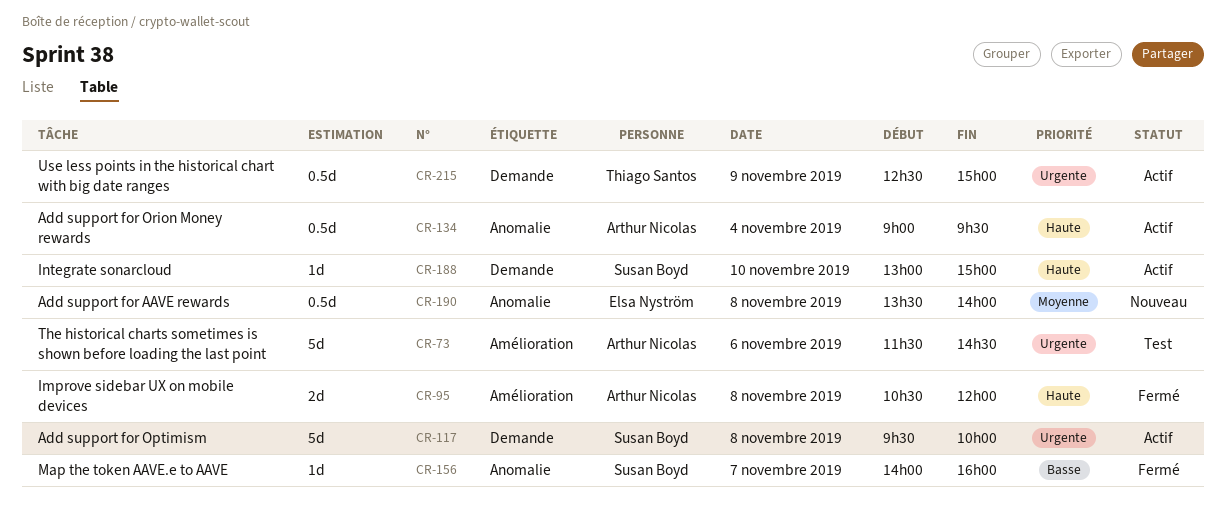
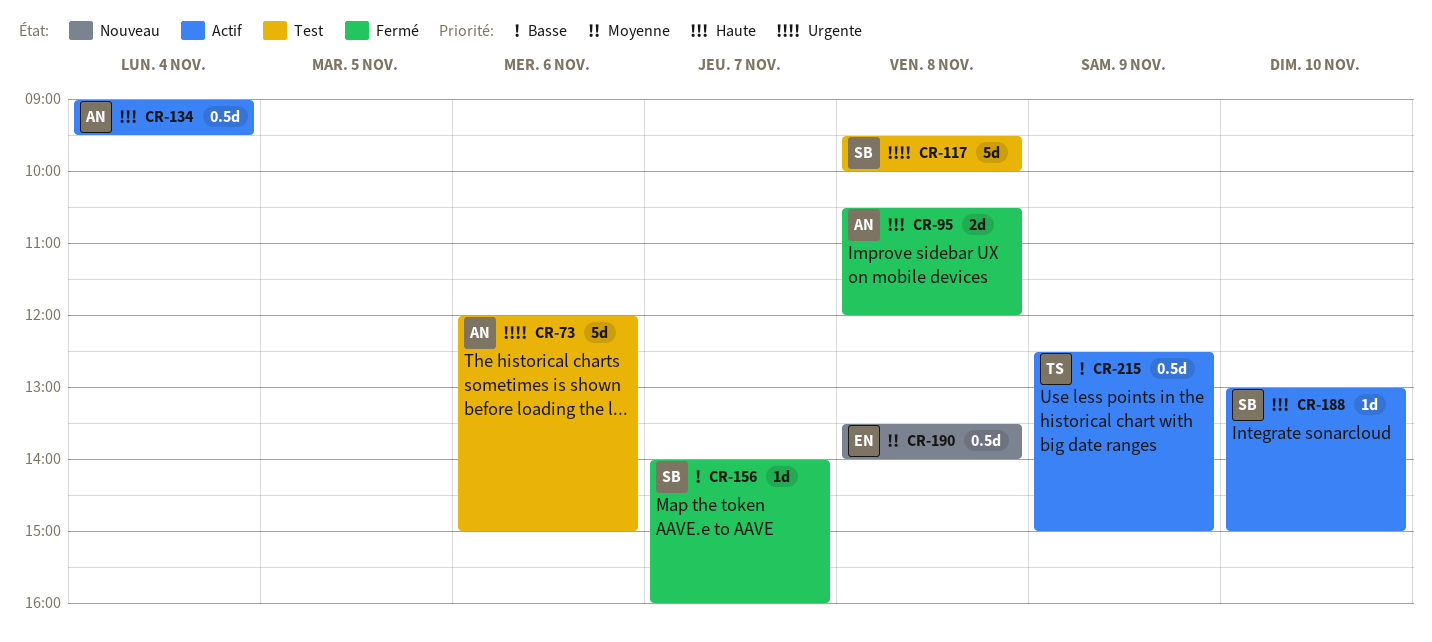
CR-73, begins: 11:30 -> 12:00
CR-73, ends: 14:30 -> 15:00
CR-117, status: Actif -> Test
CR-215, priority: Urgente -> Basse

